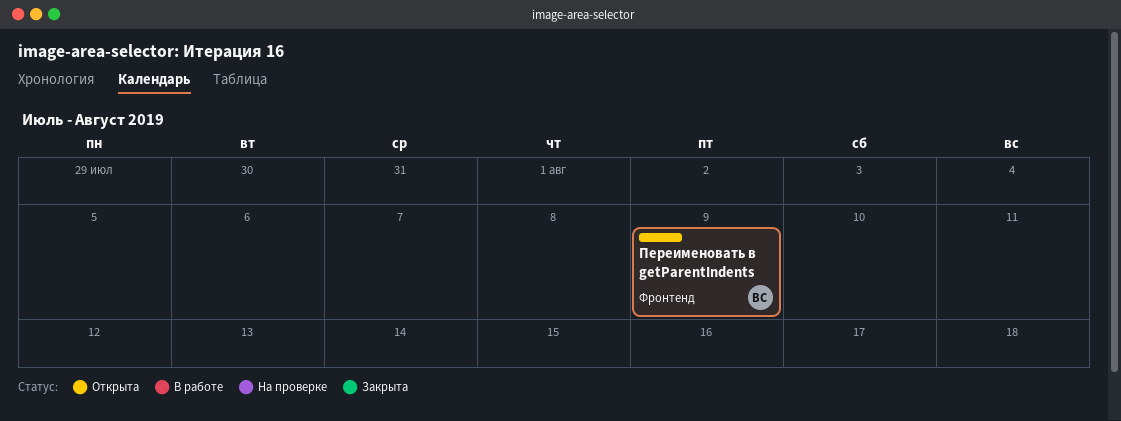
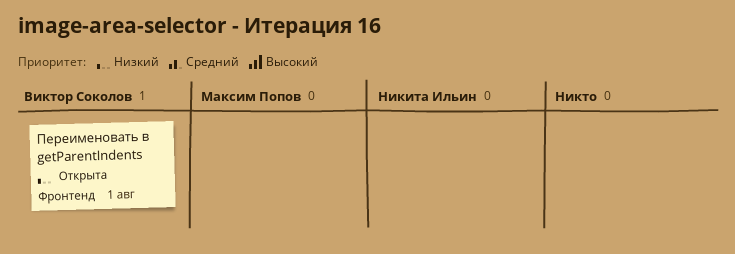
Переименовать в getParentIndents, due: Aug 9 -> Aug 1

